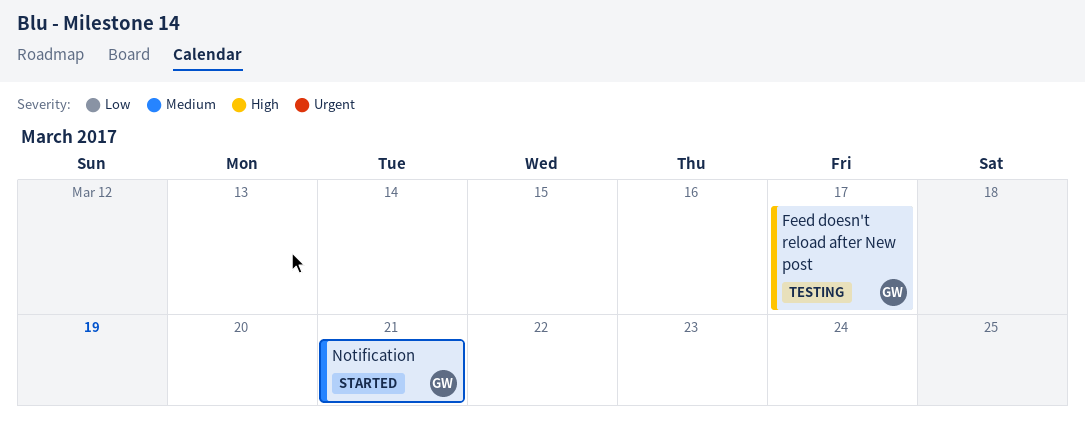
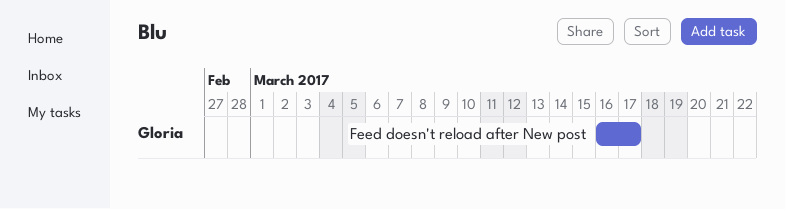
Notification: present -> none

